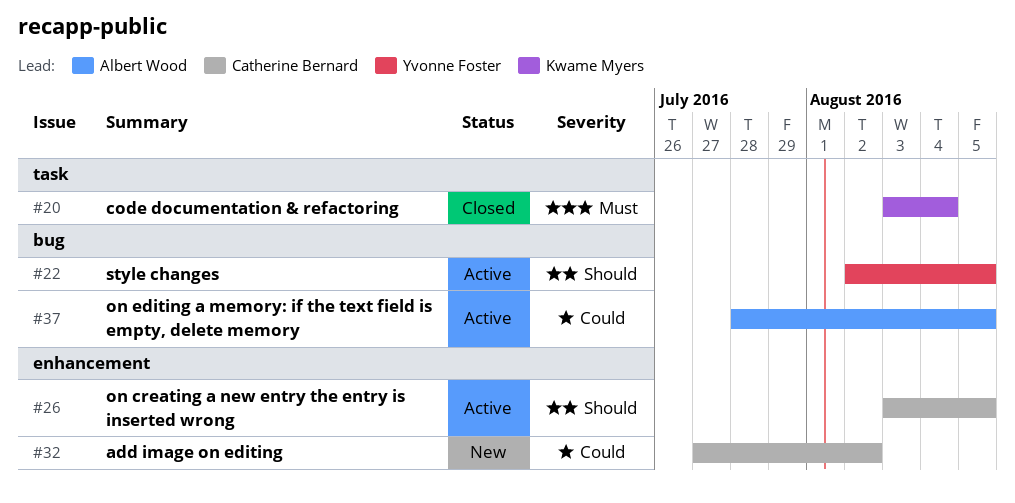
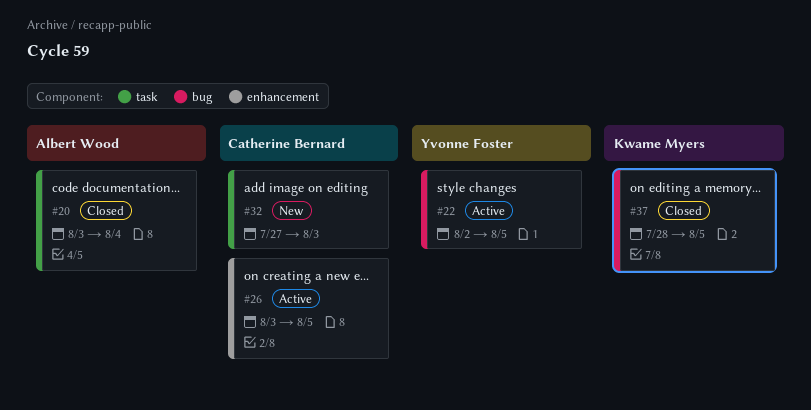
#20, owner: Kwame Myers -> Albert Wood
#32, label: enhancement -> task
#32, due: Aug 2 -> Aug 3
#37, status: Active -> Closed
#37, owner: Albert Wood -> Kwame Myers

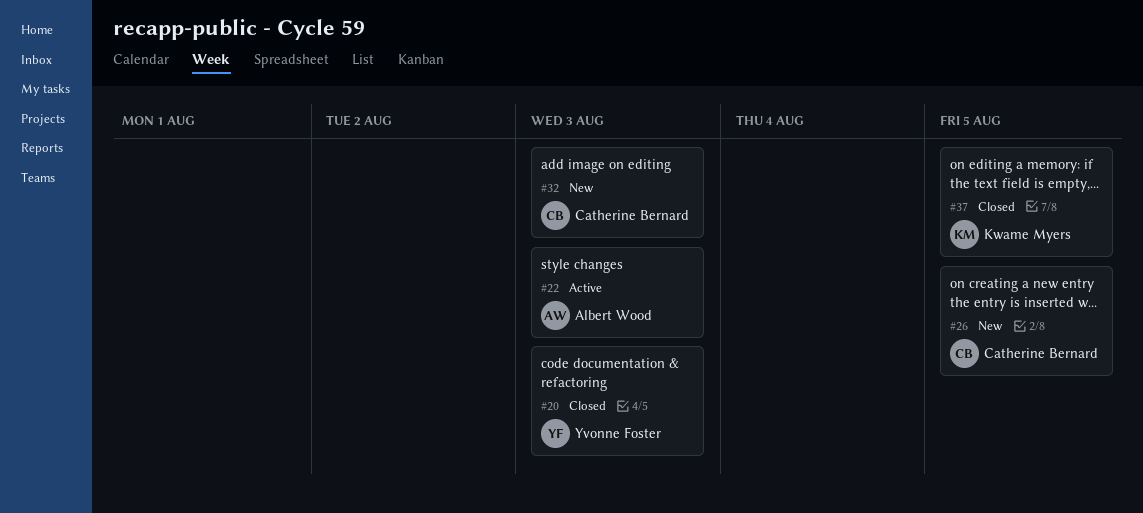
#20, owner: Albert Wood -> Yvonne Foster
#20, due: Aug 4 -> Aug 3
#22, owner: Yvonne Foster -> Albert Wood
#22, due: Aug 5 -> Aug 3
#26, status: Active -> New

